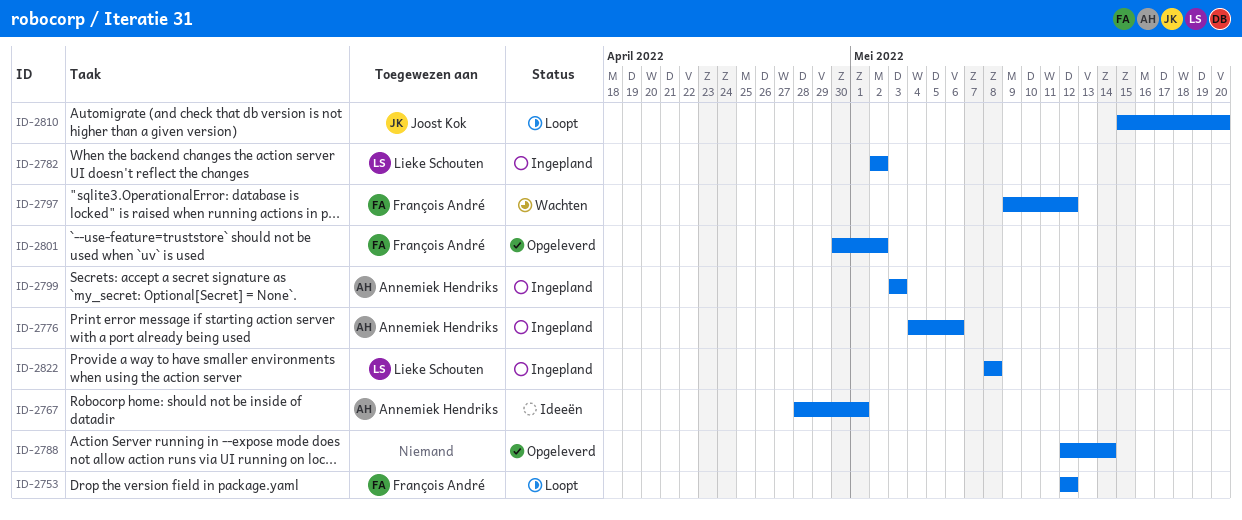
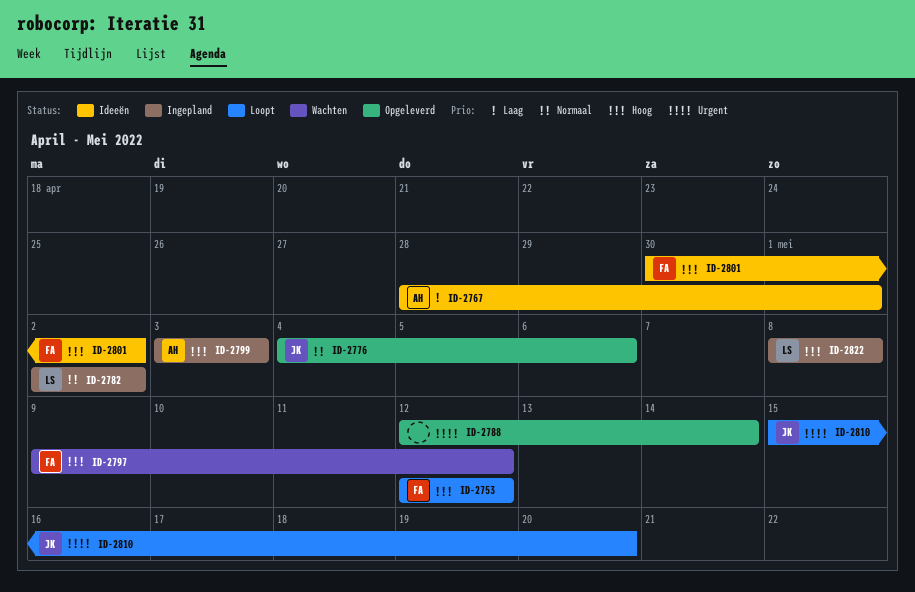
ID-2776, status: Ingepland -> Opgeleverd
ID-2776, owner: Annemiek Hendriks -> Joost Kok
ID-2801, status: Opgeleverd -> Ideeën

